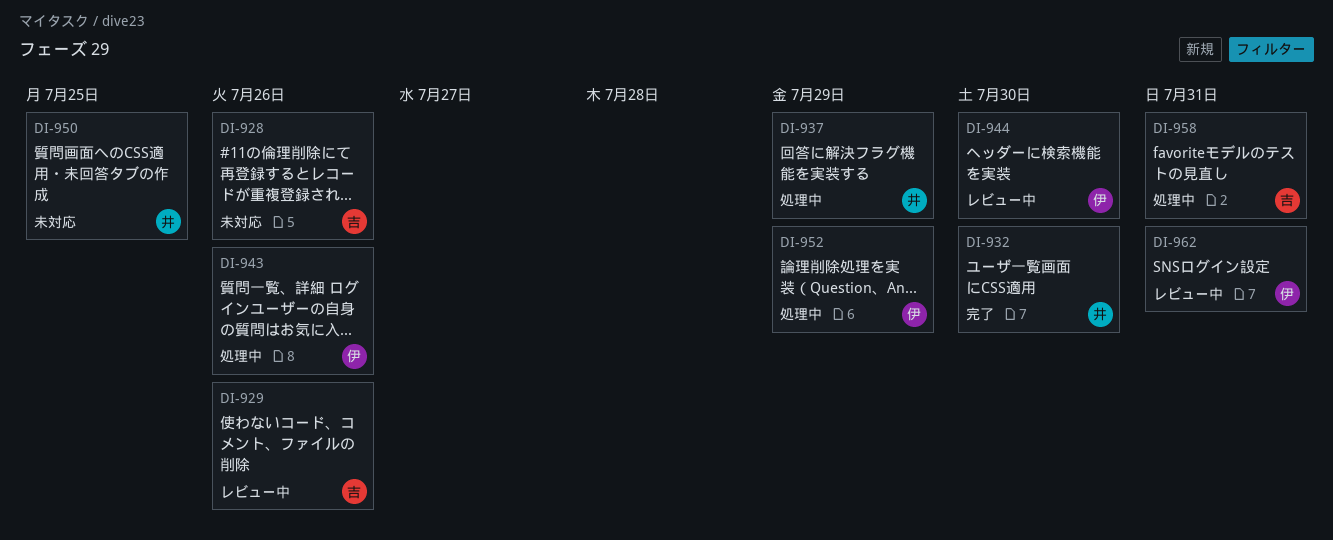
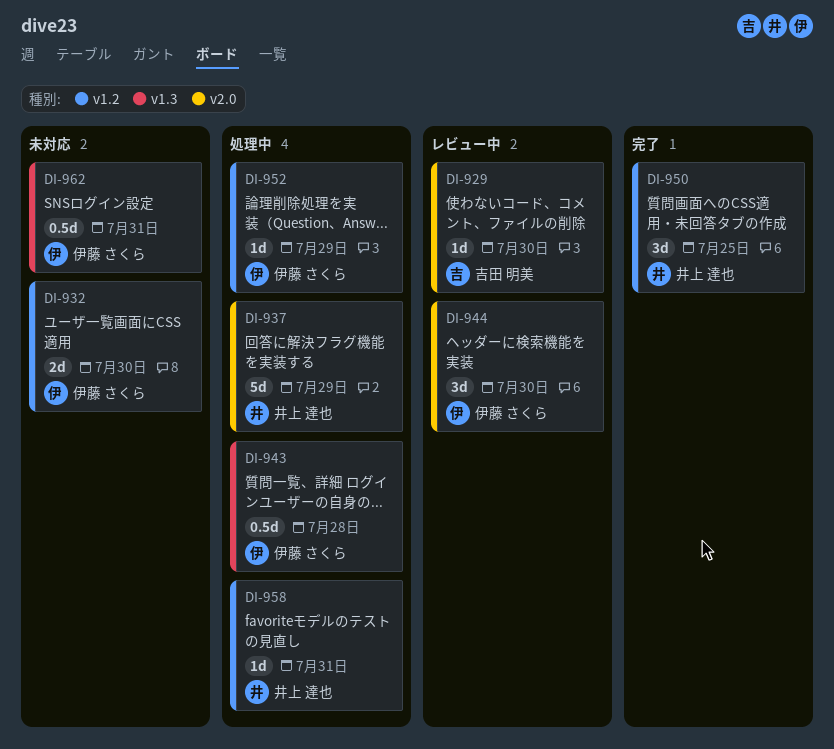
DI-928: present -> none
DI-929, due: Jul 26 -> Jul 30
DI-932, status: 完了 -> 未対応
DI-932, owner: 井上 達也 -> 伊藤 さくら
DI-943, due: Jul 26 -> Jul 28
DI-950, status: 未対応 -> 完了
DI-958, owner: 吉田 明美 -> 井上 達也
DI-962, status: レビュー中 -> 未対応

